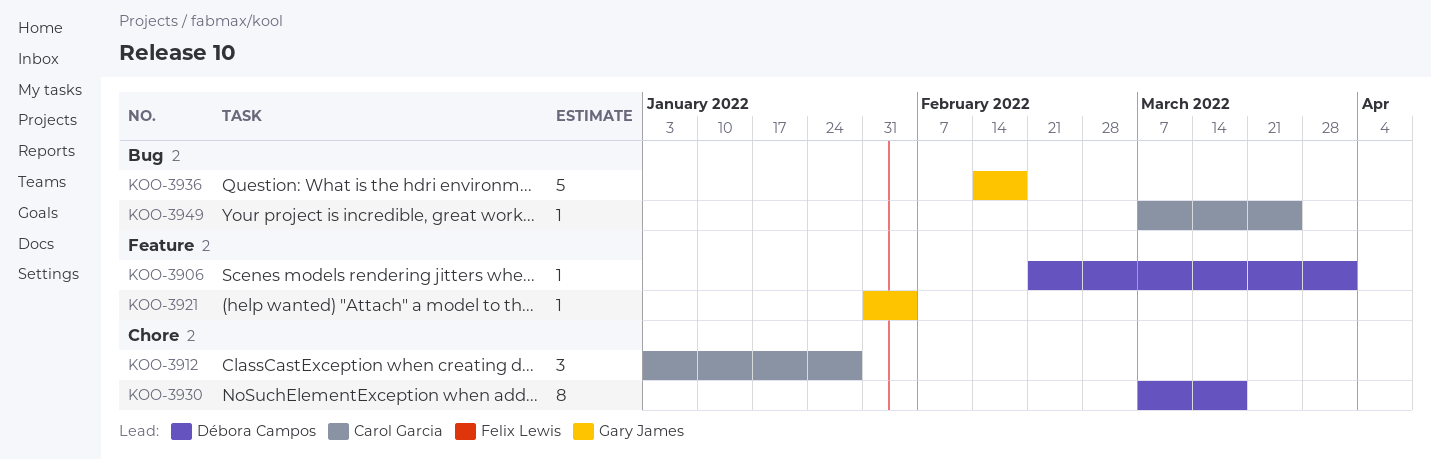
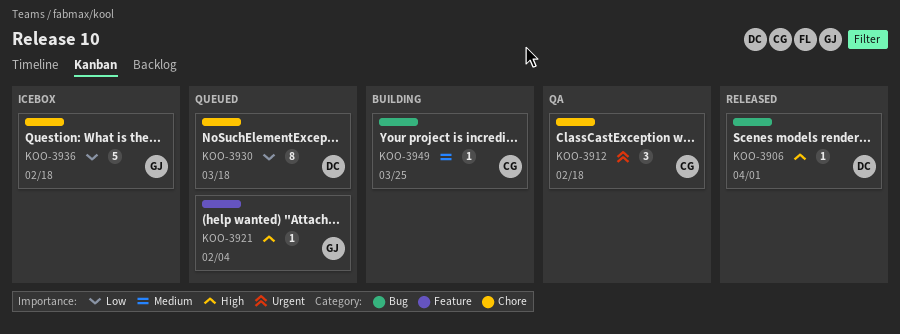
KOO-3906, label: Feature -> Bug
KOO-3912, due: Jan 28 -> Feb 18
KOO-3936, label: Bug -> Chore

